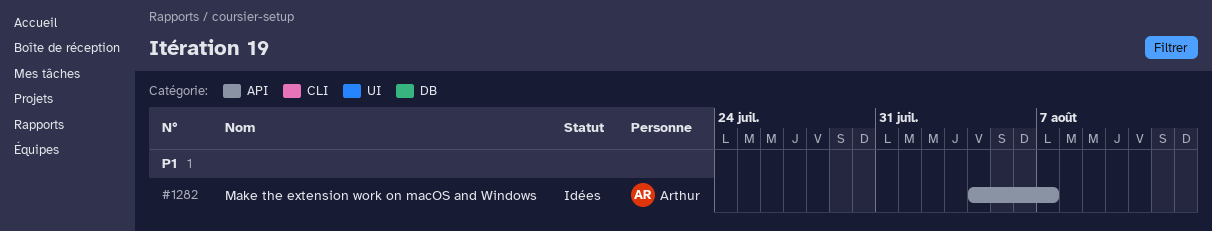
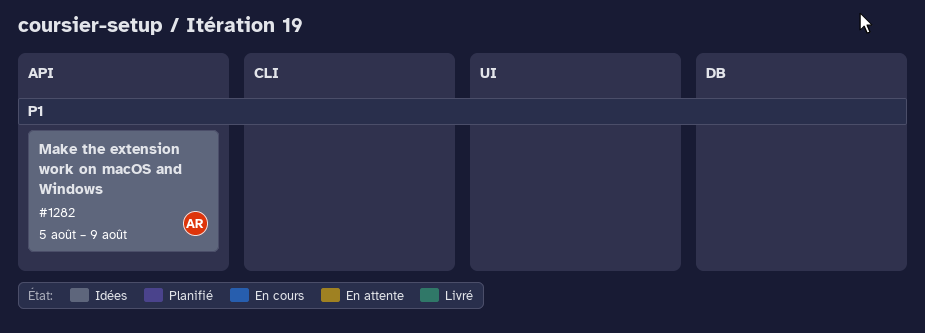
#1282, start: Aug 4 -> Aug 5
#1282, due: Aug 7 -> Aug 9

